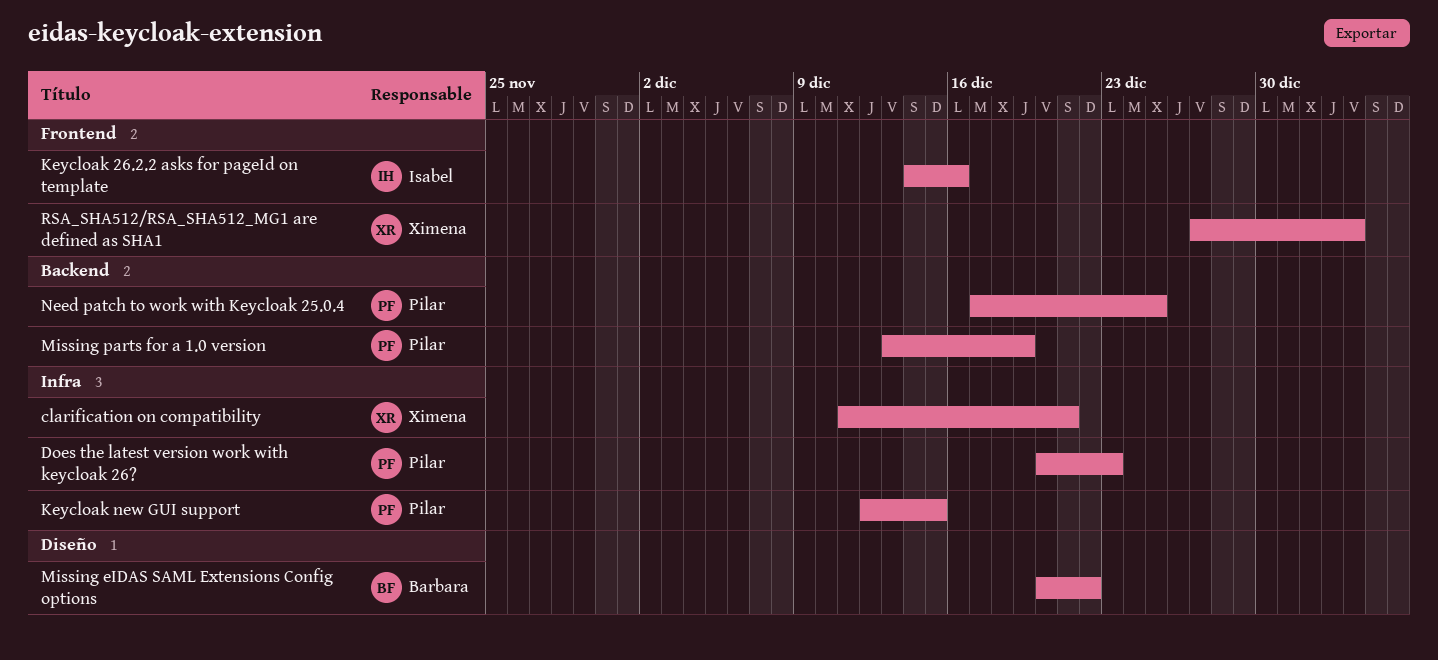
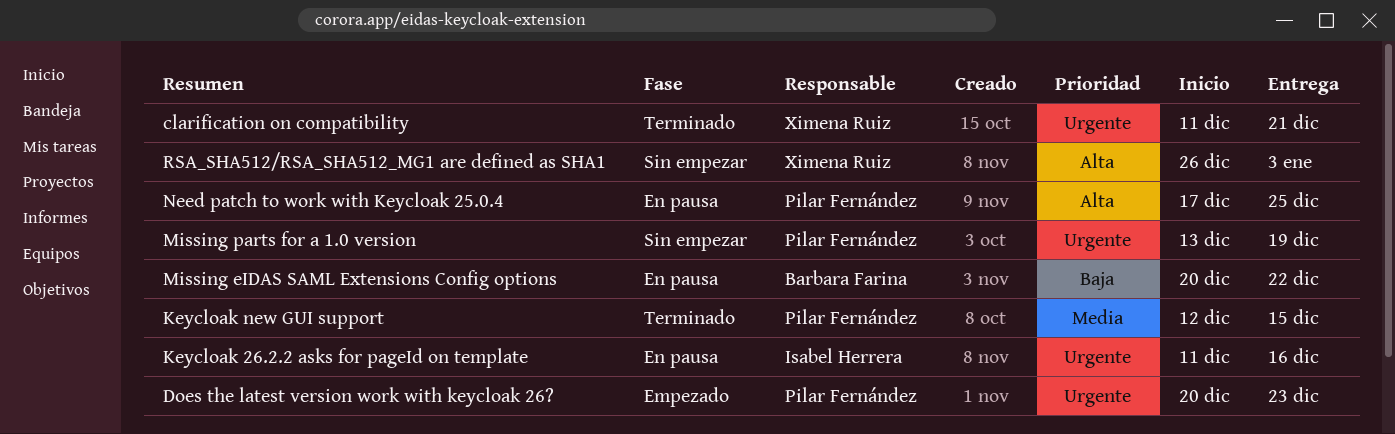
Keycloak 26.2.2 asks for pageId on template, start: Dec 14 -> Dec 11
RSA_SHA512/RSA_SHA512_MG1 are defined as SHA1, start: Dec 27 -> Dec 26

